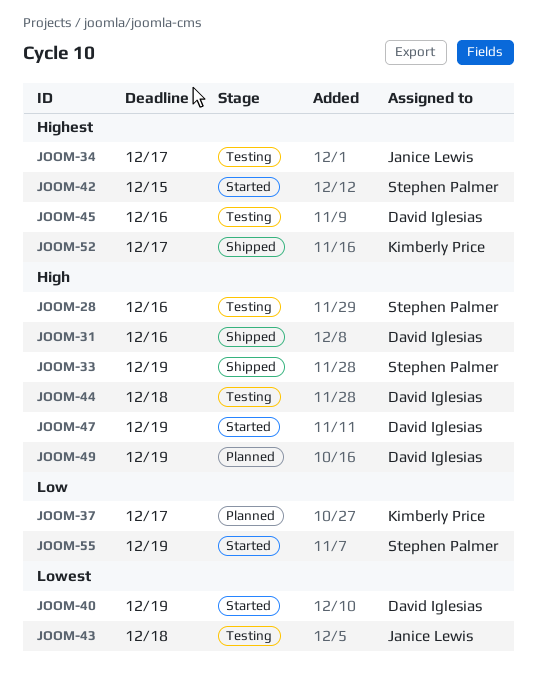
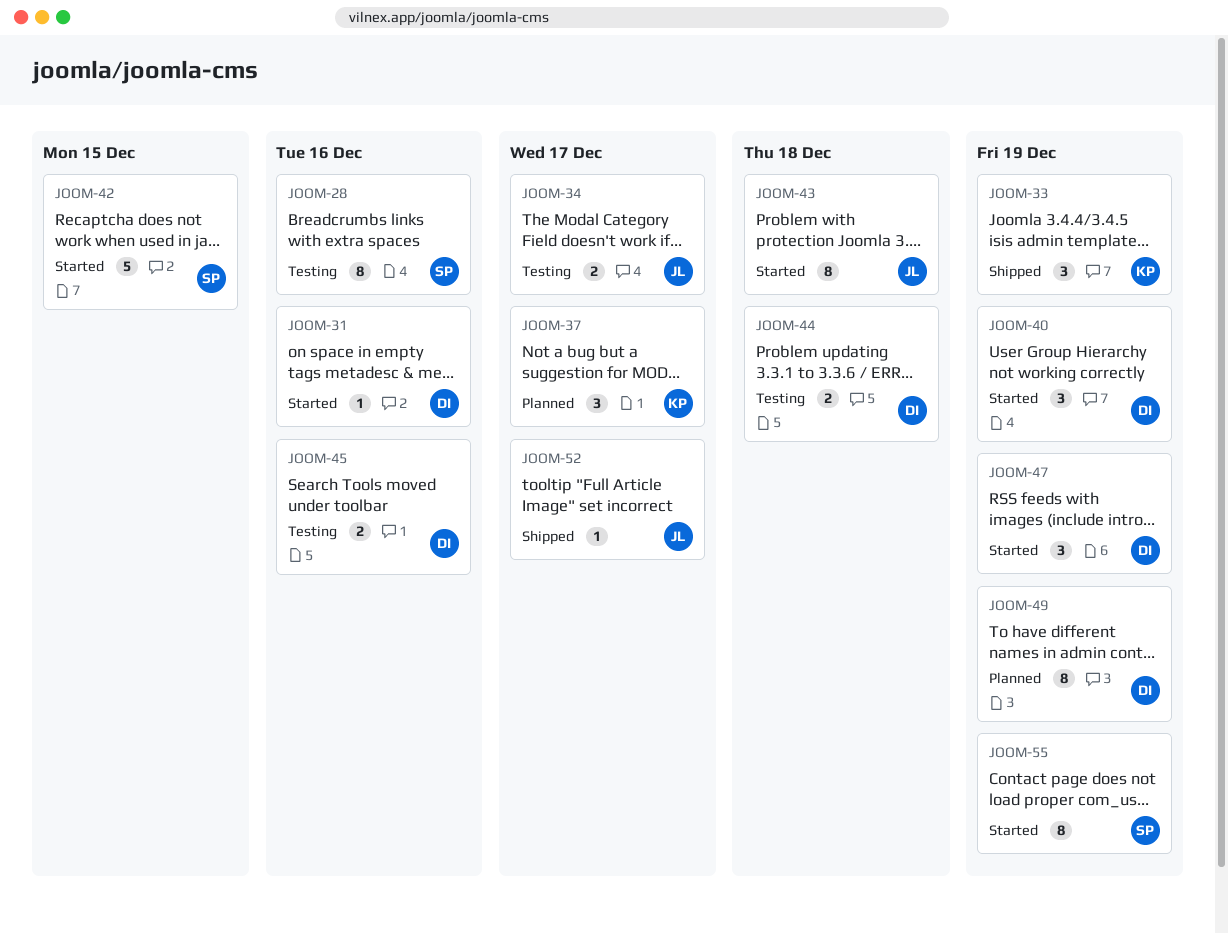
JOOM-31, status: Shipped -> Started
JOOM-33, owner: Stephen Palmer -> Kimberly Price
JOOM-43, status: Testing -> Started
JOOM-52, owner: Kimberly Price -> Janice Lewis

